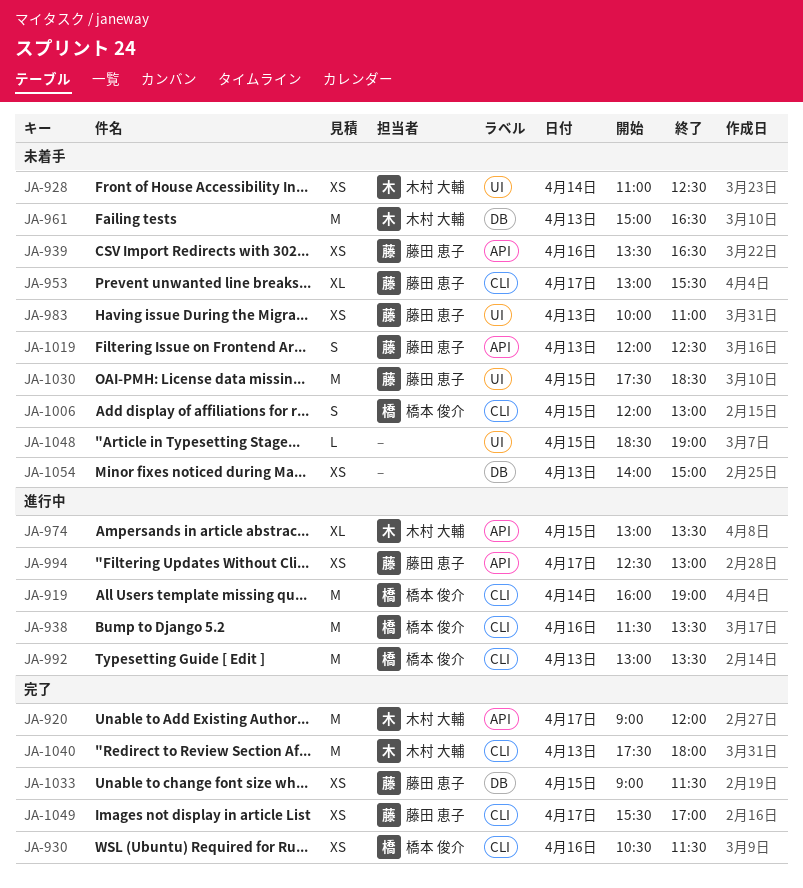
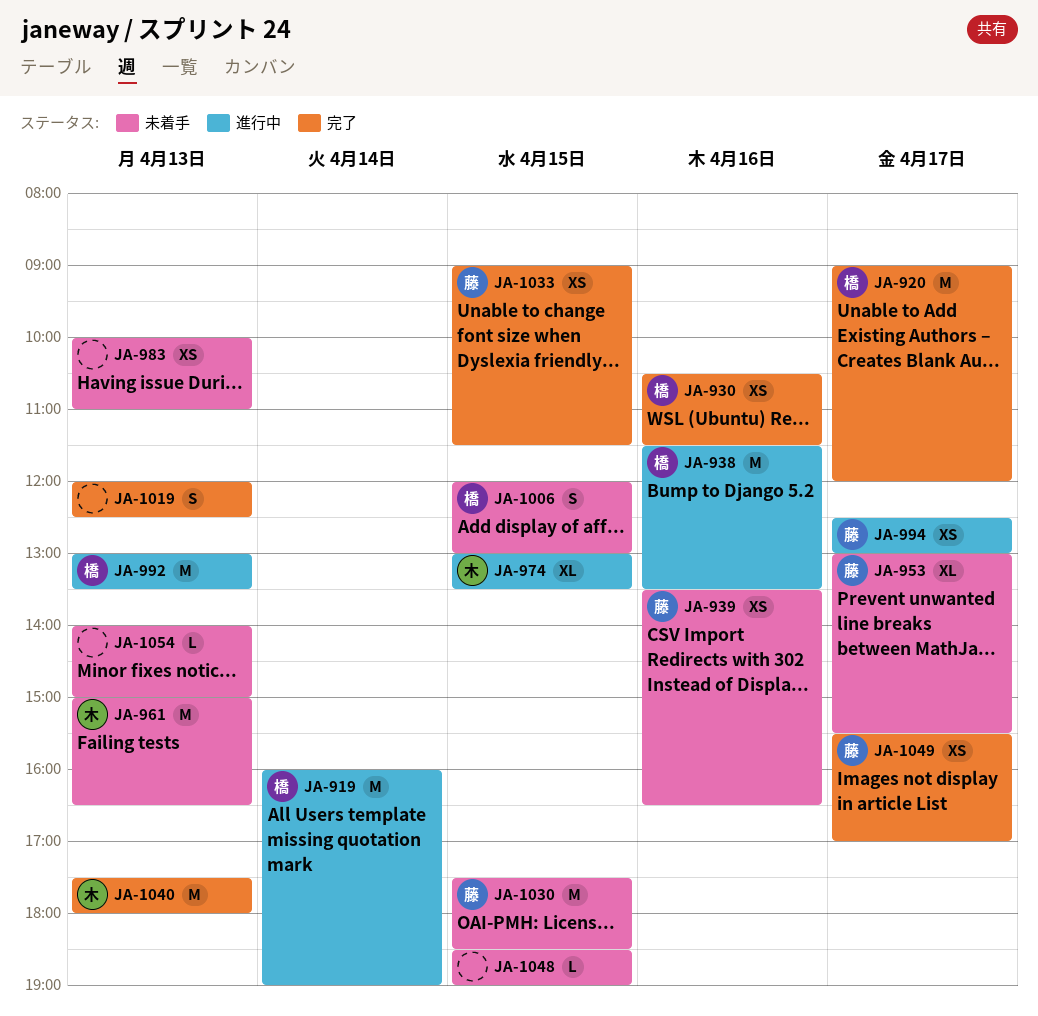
JA-920, owner: 木村 大輔 -> 橋本 俊介
JA-928: present -> none
JA-983, owner: 藤田 恵子 -> none
JA-1019, status: 未着手 -> 完了
JA-1019, owner: 藤田 恵子 -> none
JA-1054, estimate: XS -> L

